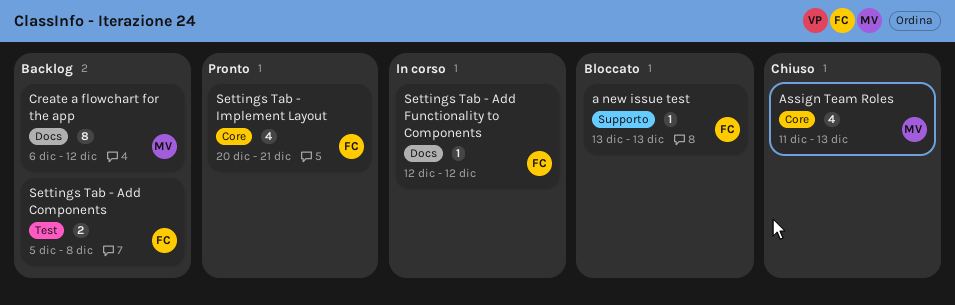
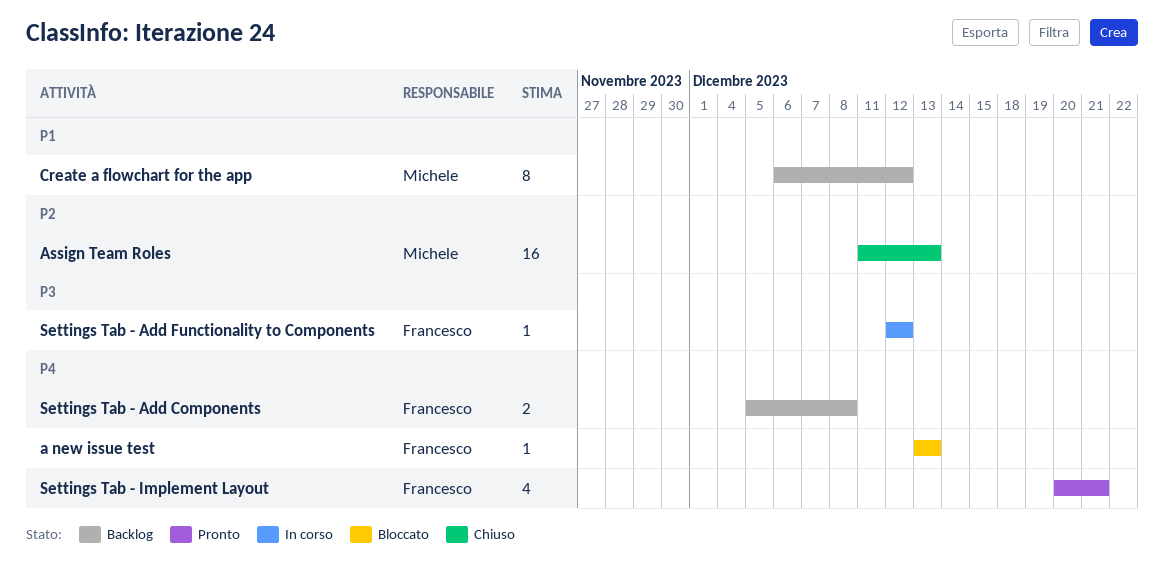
Assign Team Roles, estimate: 4 -> 16

